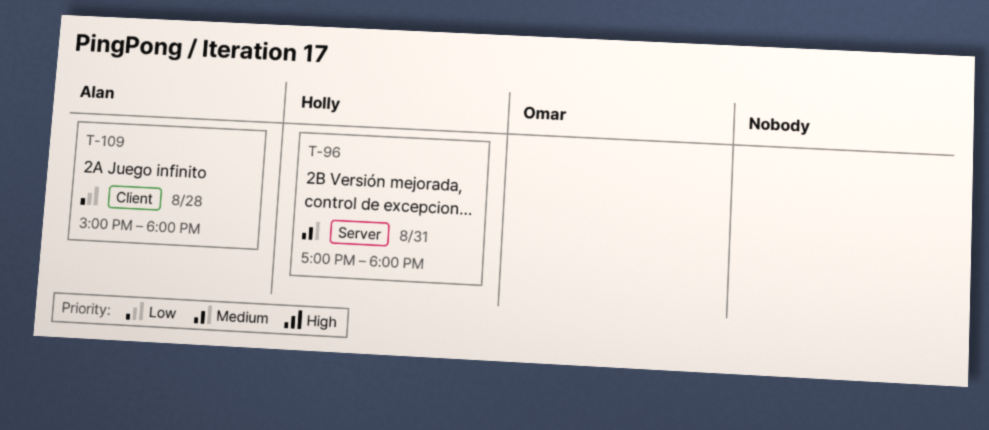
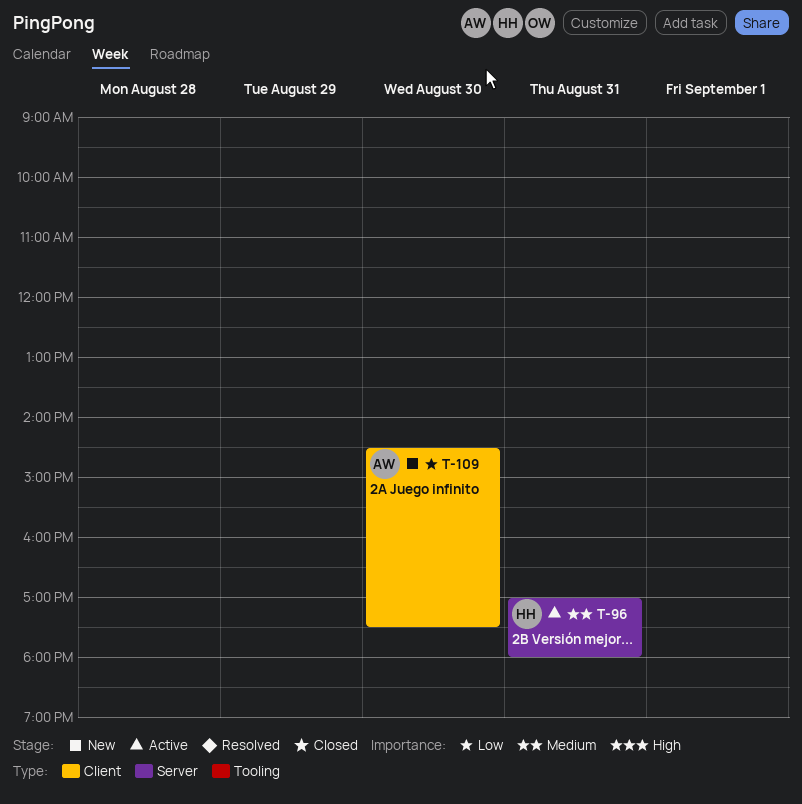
T-109, day: Aug 28 -> Aug 30
T-109, begins: 15:00 -> 14:30
T-109, ends: 18:00 -> 17:30

